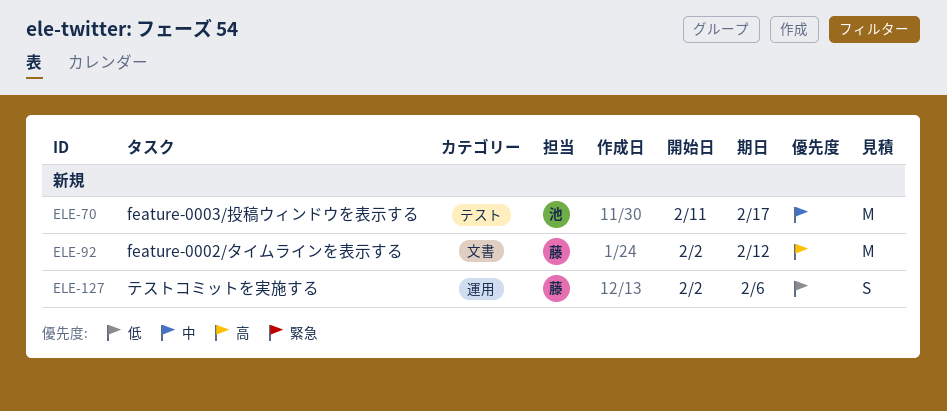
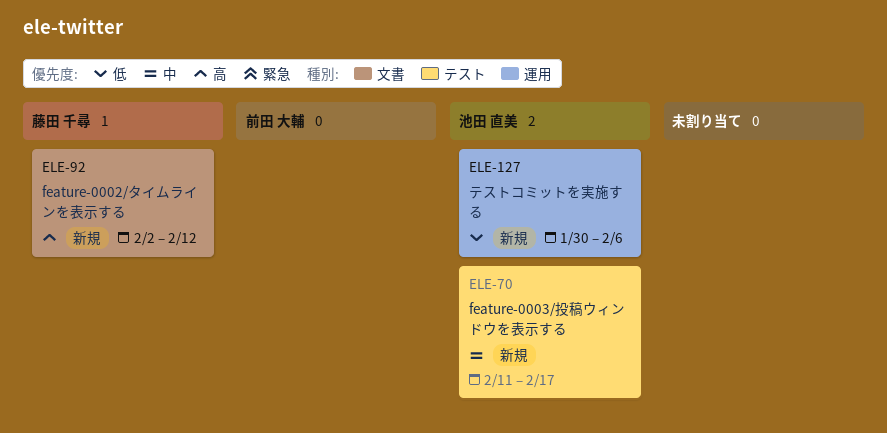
ELE-127, owner: 藤田 千尋 -> 池田 直美
ELE-127, start: Feb 2 -> Jan 30

